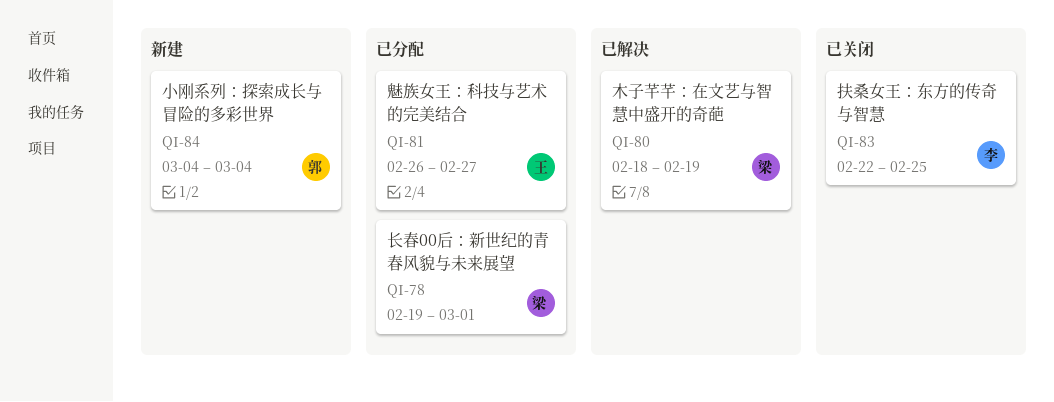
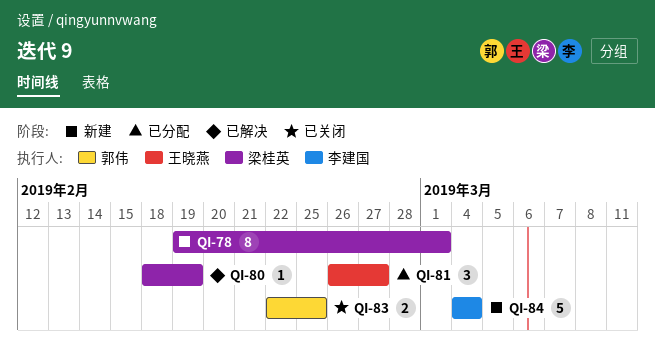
QI-78, status: 已分配 -> 新建
QI-83, owner: 李建国 -> 郭伟
QI-84, owner: 郭伟 -> 李建国

